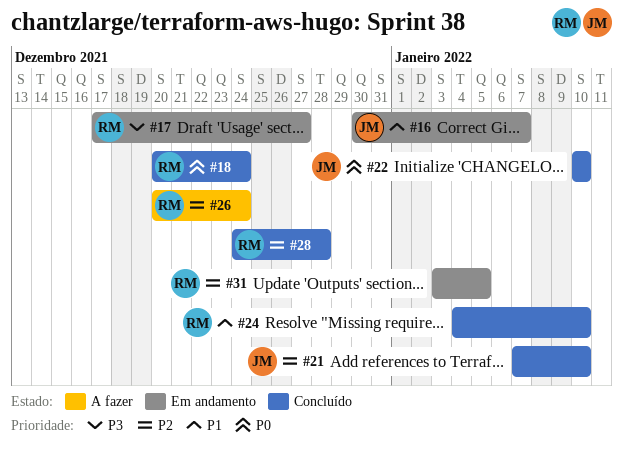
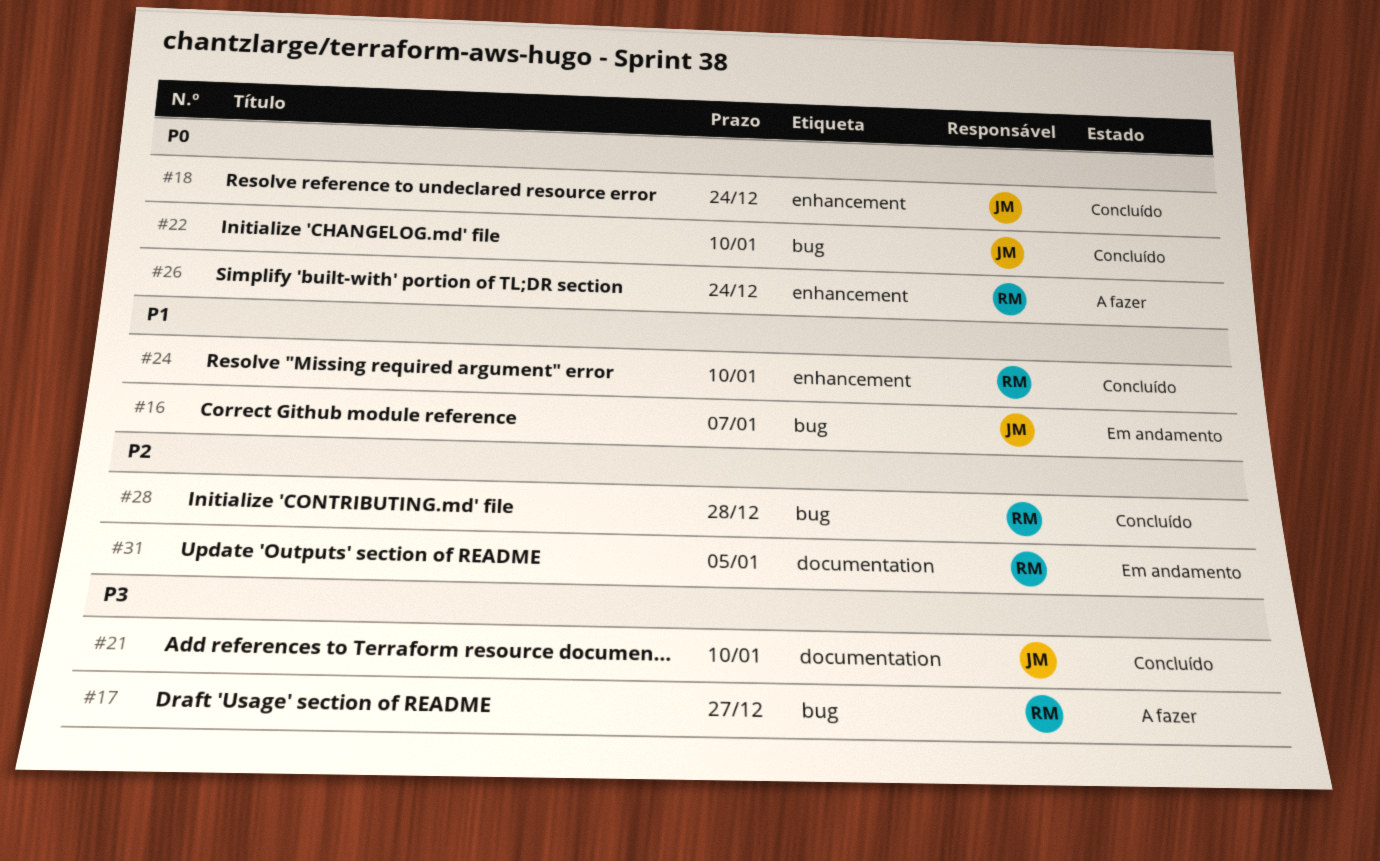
#17, status: Em andamento -> A fazer
#18, owner: RM -> JM
#21, priority: P2 -> P3
#26, priority: P2 -> P0

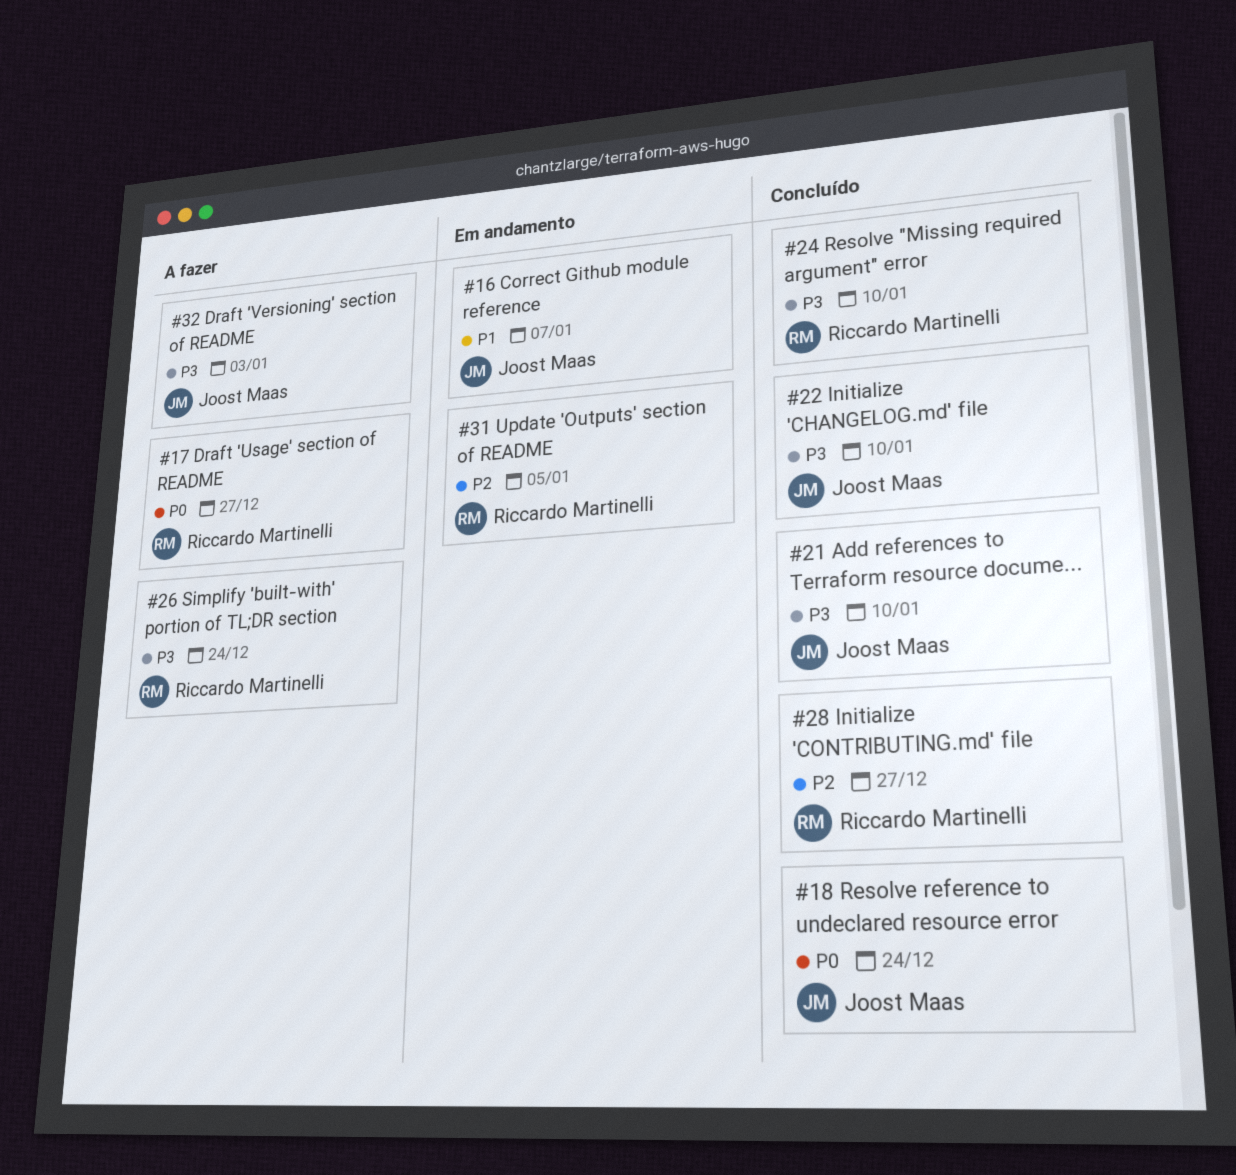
#17, priority: P3 -> P0
#22, priority: P0 -> P3
#24, priority: P1 -> P3
#26, priority: P0 -> P3
#28, due: Dec 28 -> Dec 27
#32: none -> present

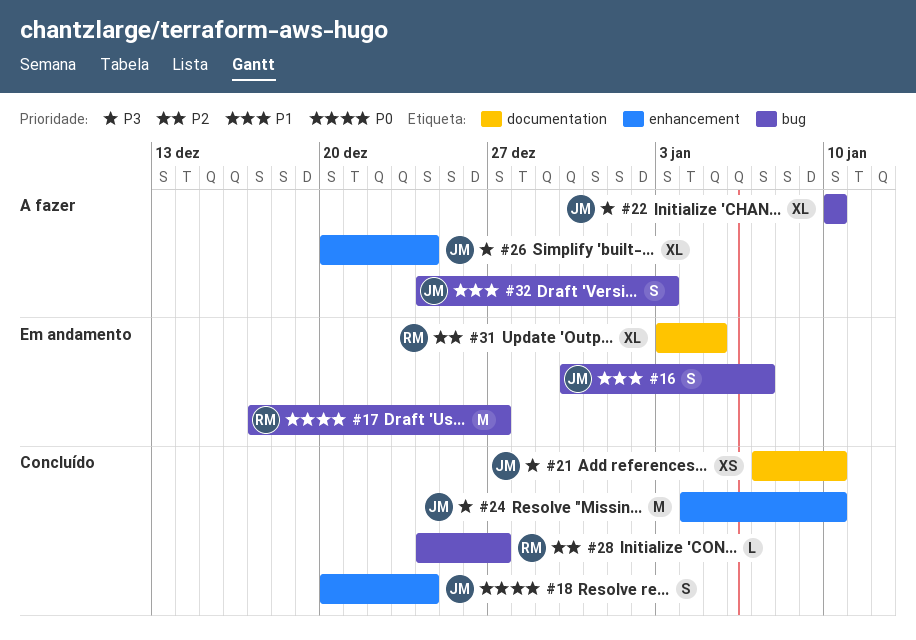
#17, status: A fazer -> Em andamento
#22, status: Concluído -> A fazer
#24, owner: Riccardo Martinelli -> Joost Maas
#26, owner: Riccardo Martinelli -> Joost Maas
#32, priority: P3 -> P1

